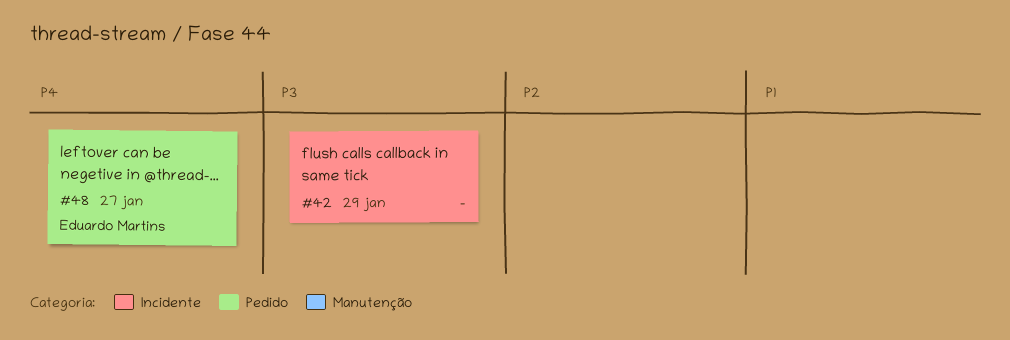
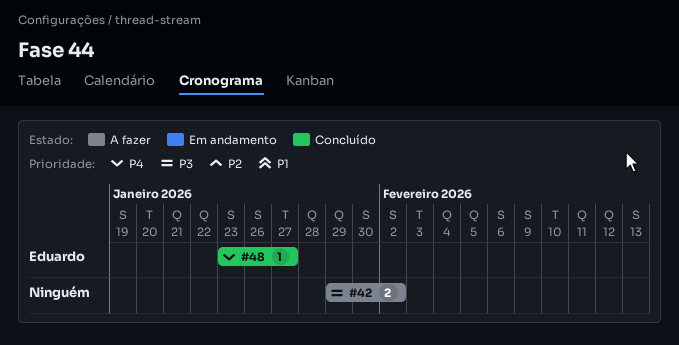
#42, due: Jan 29 -> Feb 2

